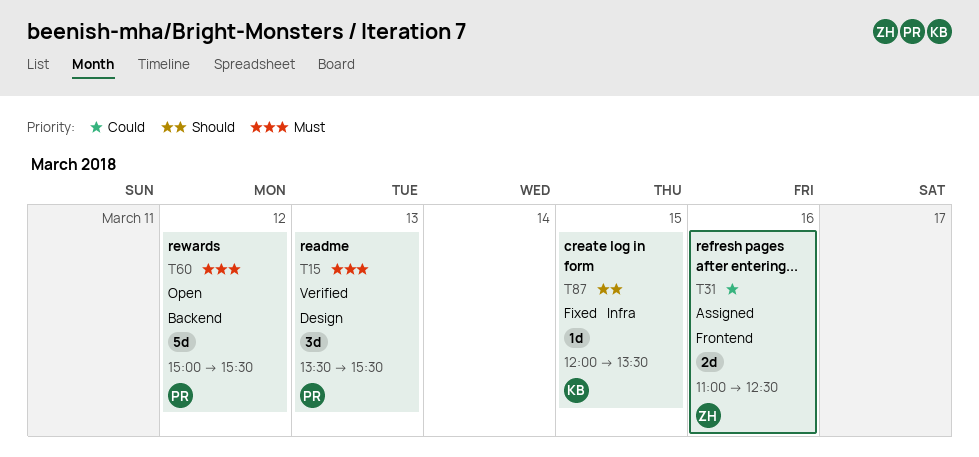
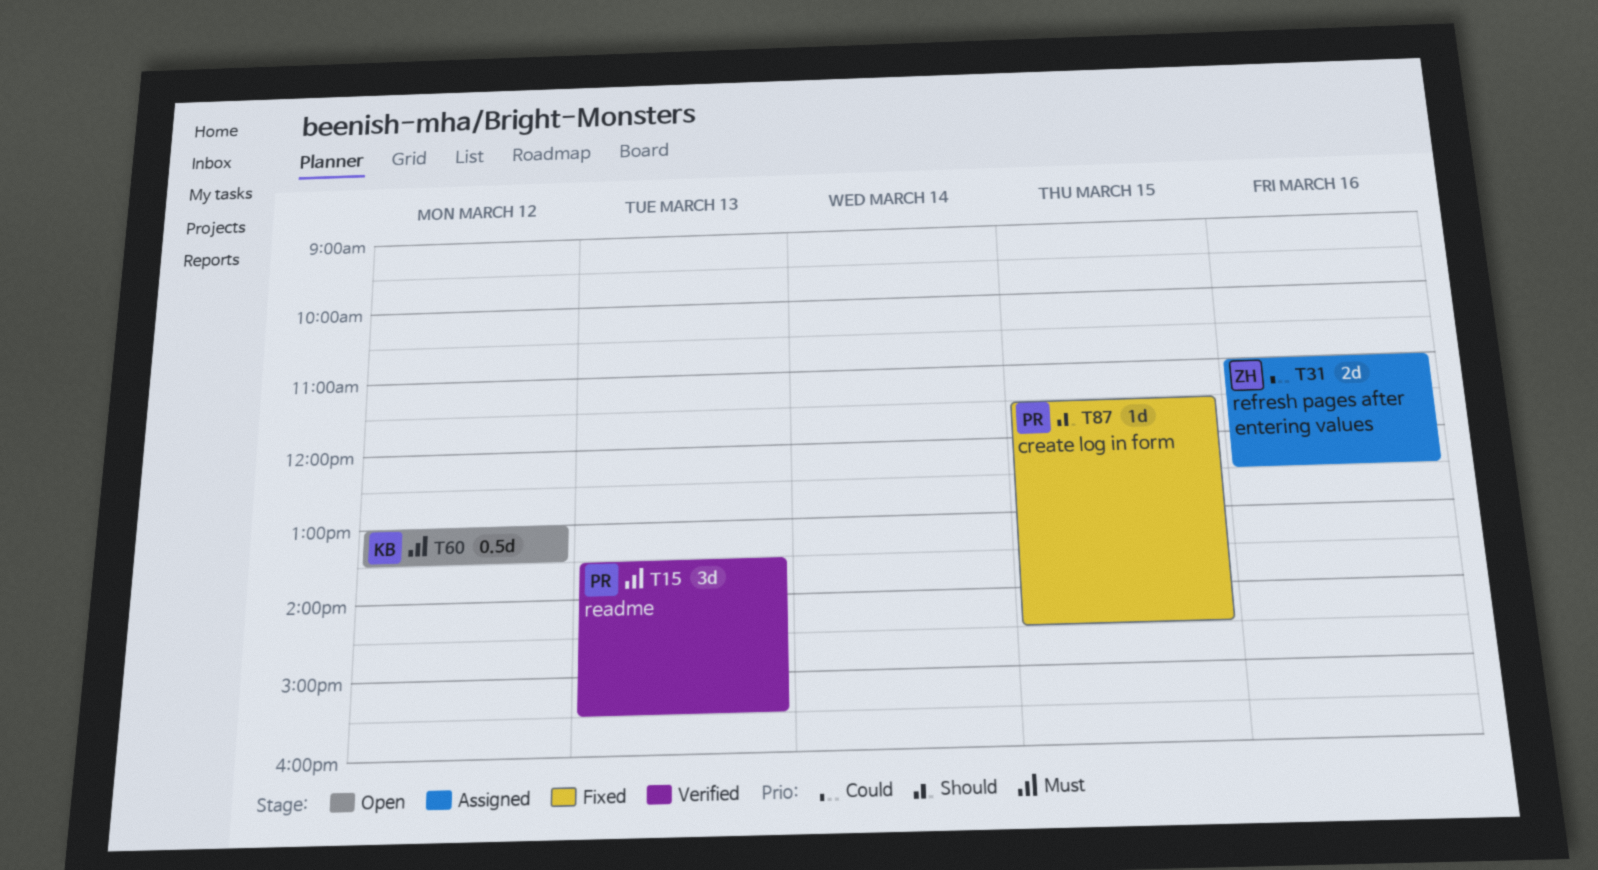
T60, owner: PR -> KB
T60, estimate: 5d -> 0.5d
T60, begins: 15:00 -> 13:00
T60, ends: 15:30 -> 13:30
T87, owner: KB -> PR
T87, begins: 12:00 -> 11:30
T87, ends: 13:30 -> 14:30

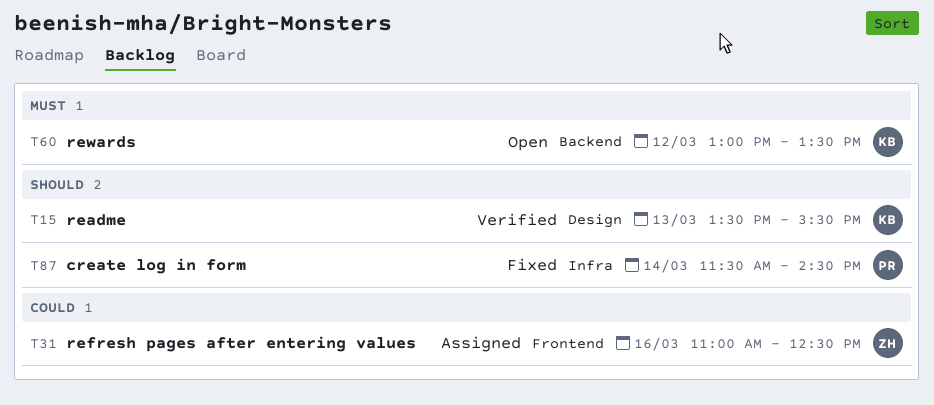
T15, owner: PR -> KB
T15, priority: Must -> Should
T87, day: Mar 15 -> Mar 14

